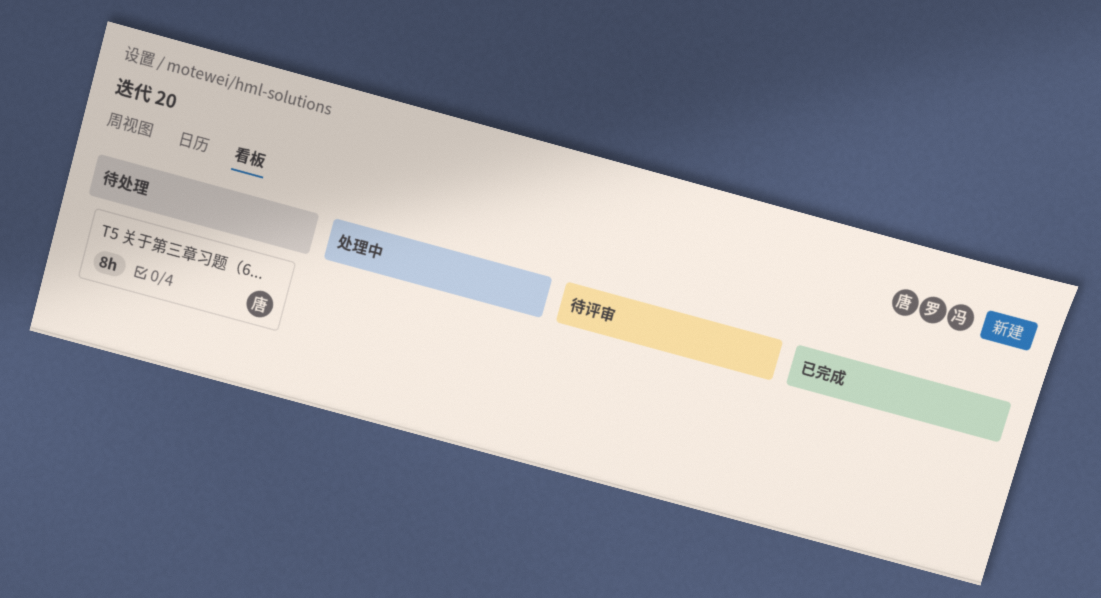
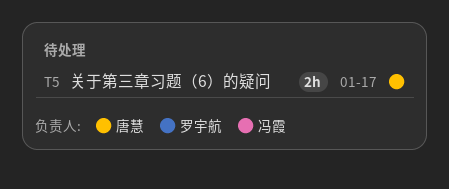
T5, estimate: 8h -> 2h

